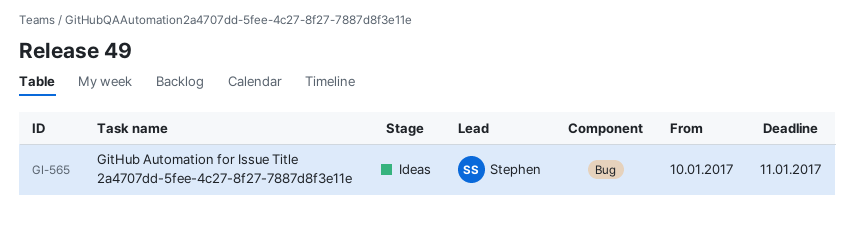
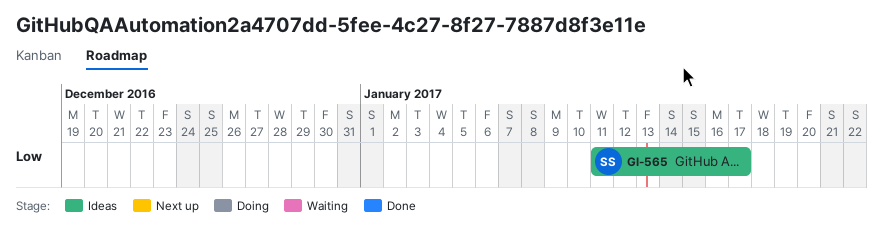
GI-565, start: Jan 10 -> Jan 11
GI-565, due: Jan 11 -> Jan 17

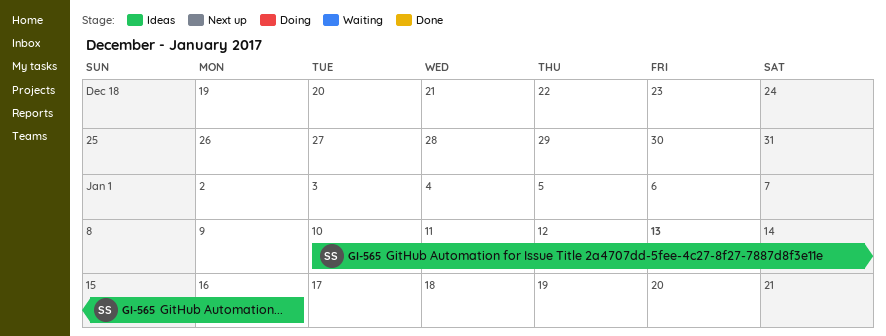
GI-565, start: Jan 11 -> Jan 10
GI-565, due: Jan 17 -> Jan 16

